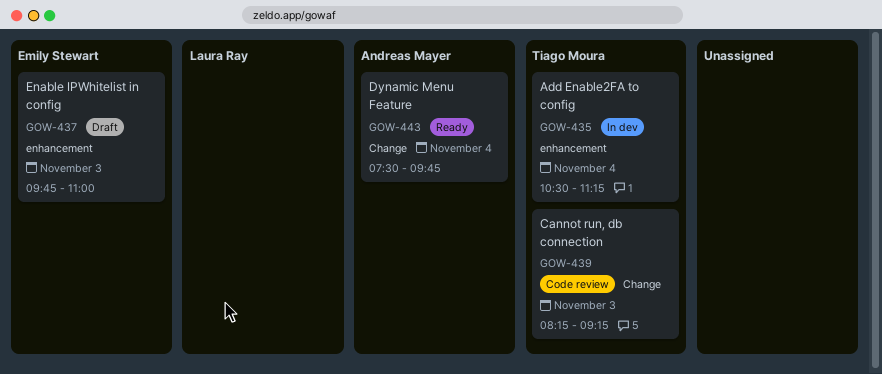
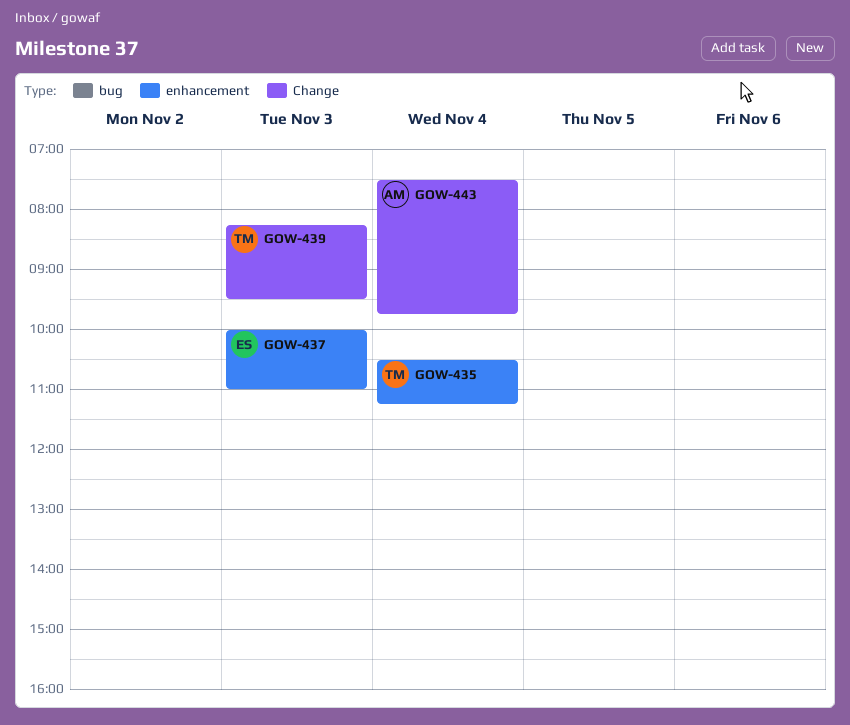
GOW-437, begins: 09:45 -> 10:00
GOW-439, ends: 09:15 -> 09:30

